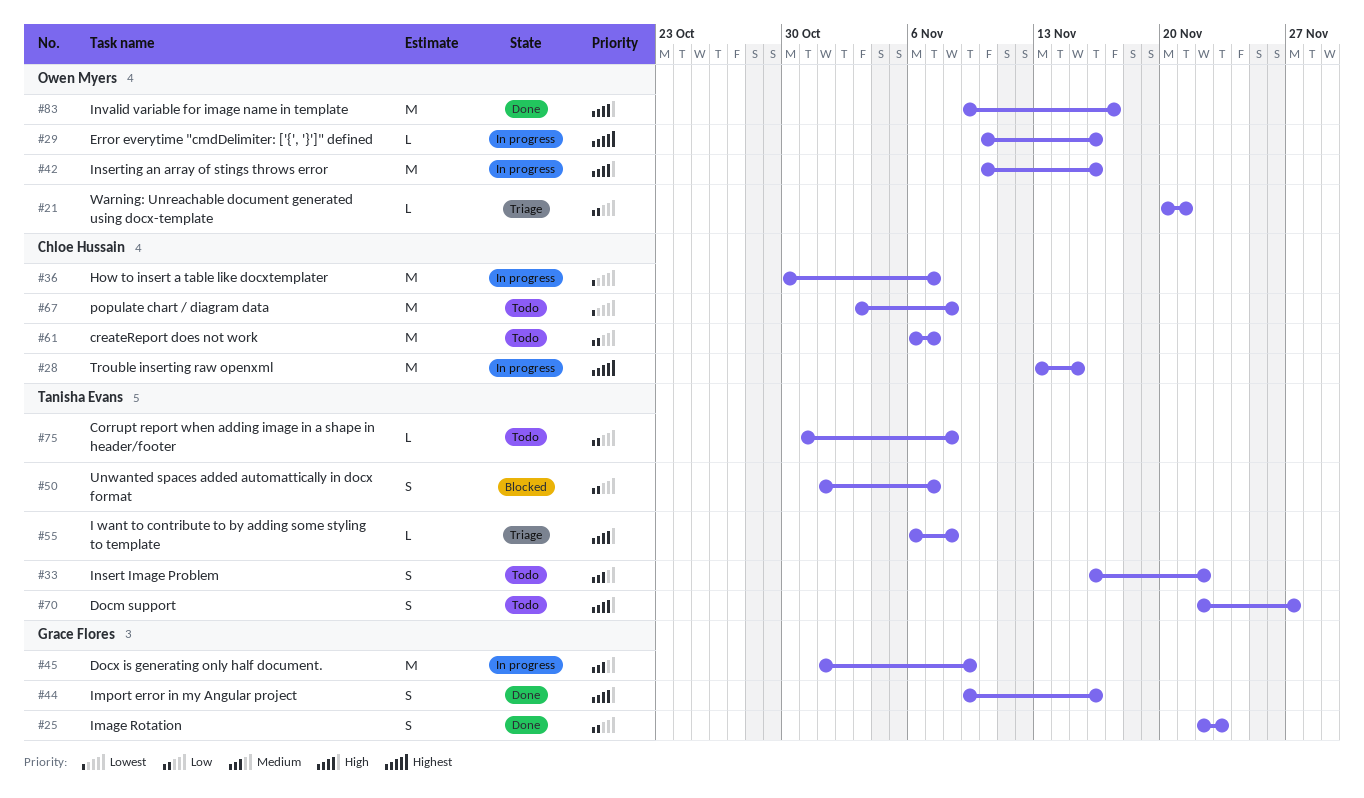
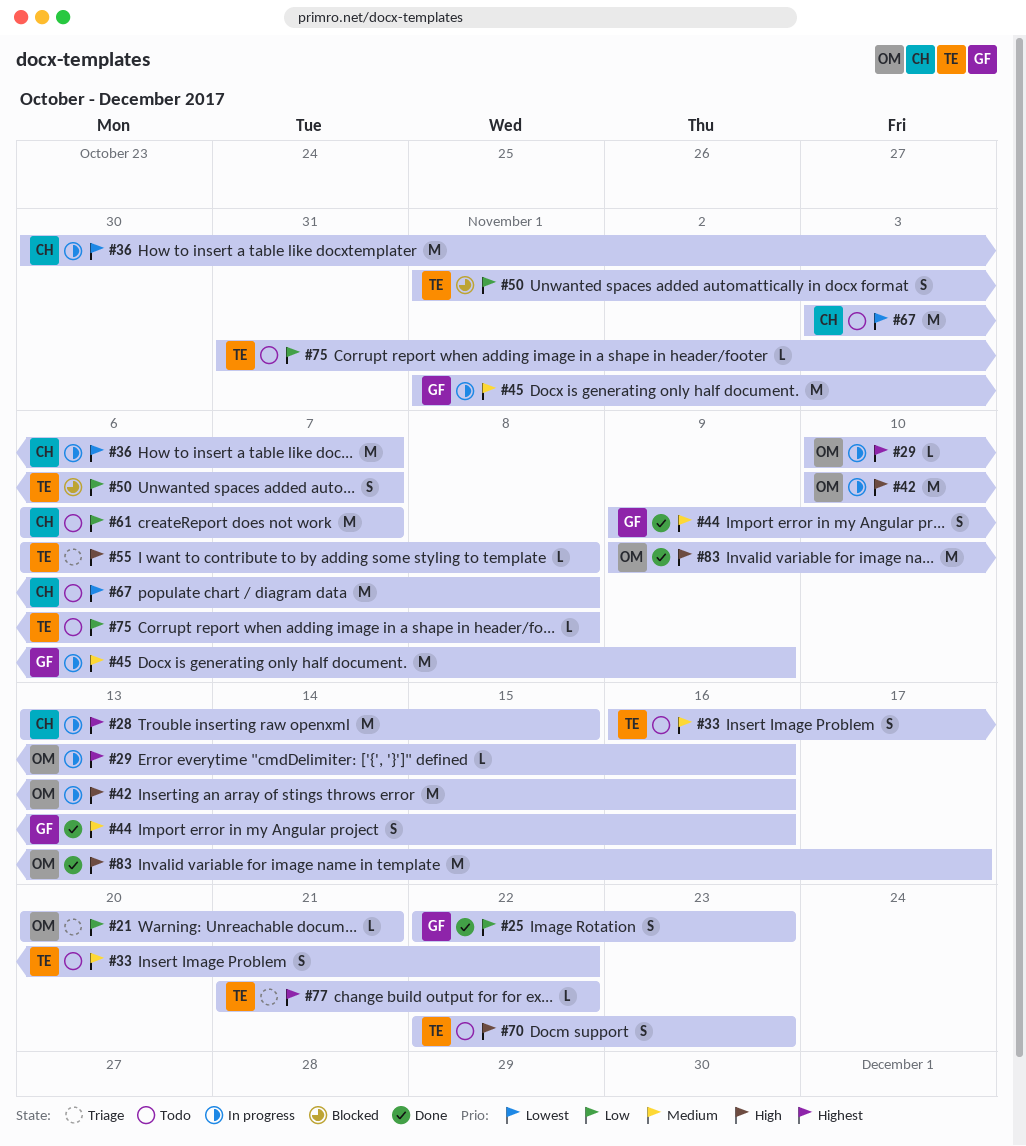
#44, priority: High -> Medium
#70, due: Nov 27 -> Nov 23
#77: none -> present

